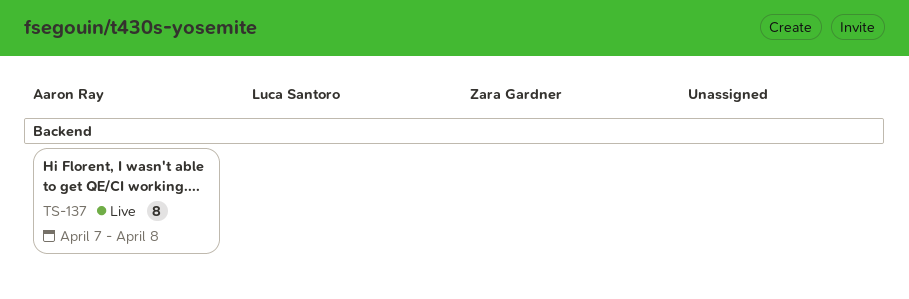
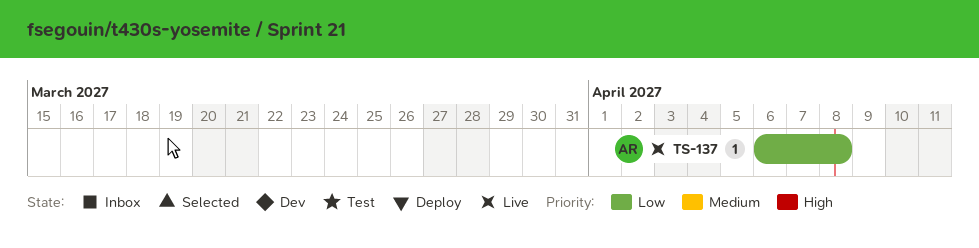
TS-137, estimate: 8 -> 1
TS-137, start: Apr 7 -> Apr 6

